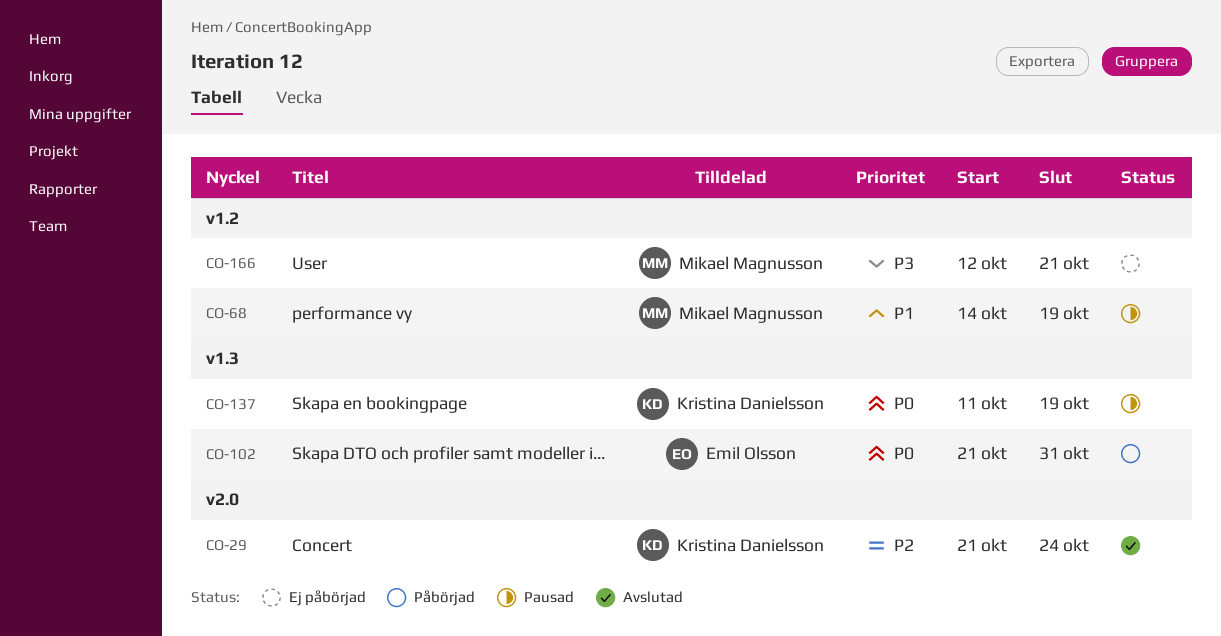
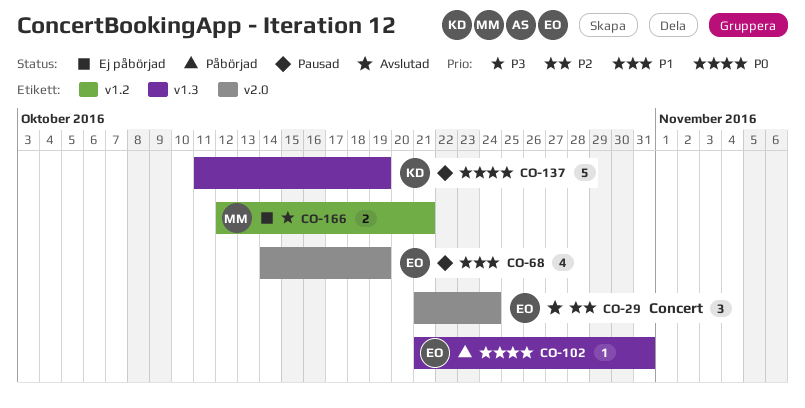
CO-29, owner: Kristina Danielsson -> Emil Olsson
CO-68, owner: Mikael Magnusson -> Emil Olsson
CO-68, label: v1.2 -> v2.0

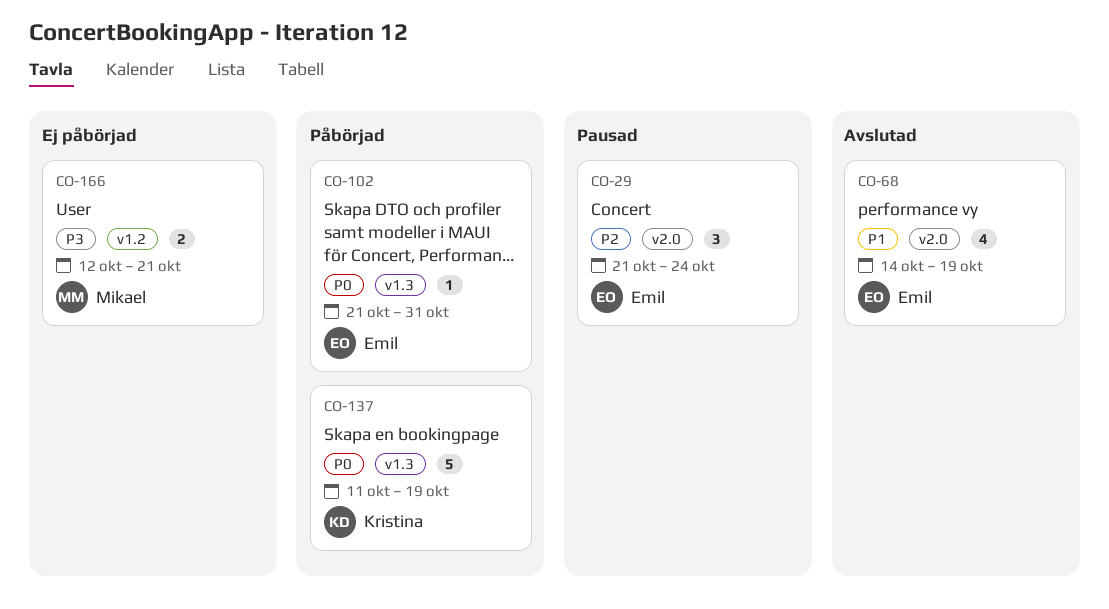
CO-29, status: Avslutad -> Pausad
CO-68, status: Pausad -> Avslutad
CO-137, status: Pausad -> Påbörjad

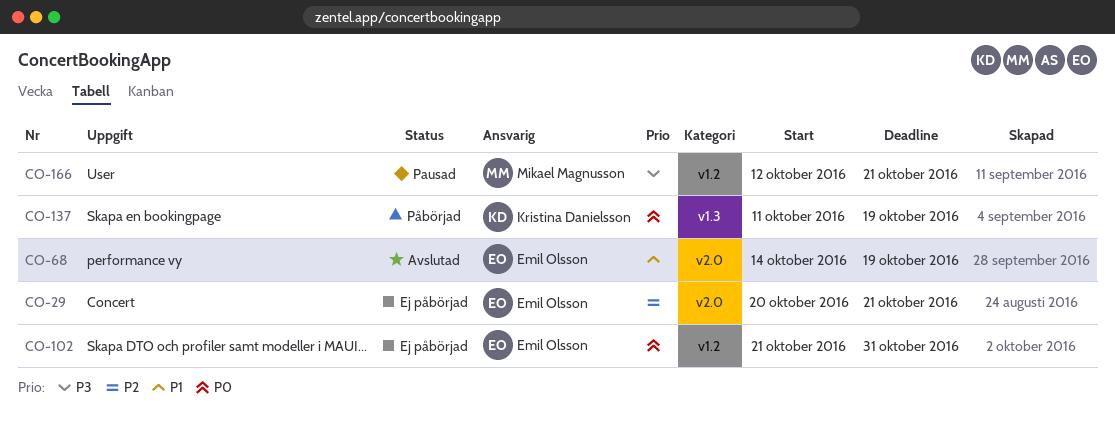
CO-29, status: Pausad -> Ej påbörjad
CO-29, start: Oct 21 -> Oct 20
CO-29, due: Oct 24 -> Oct 21
CO-102, status: Påbörjad -> Ej påbörjad
CO-102, label: v1.3 -> v1.2
CO-166, status: Ej påbörjad -> Pausad

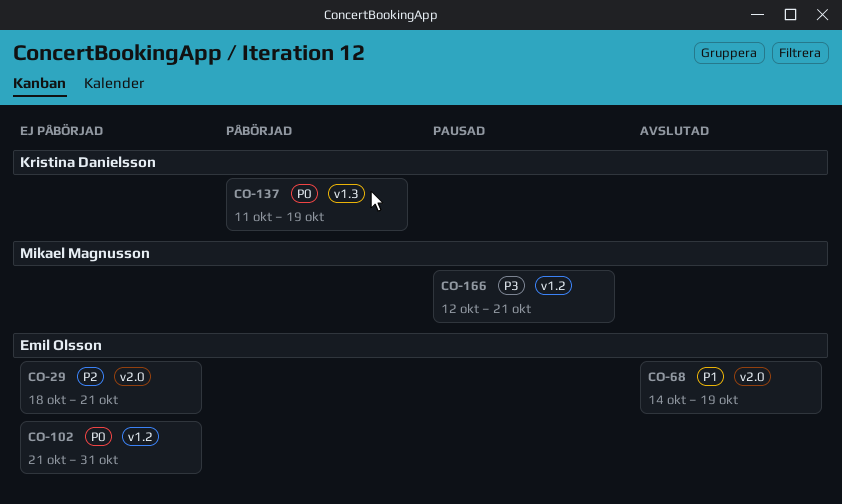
CO-29, start: Oct 20 -> Oct 18

